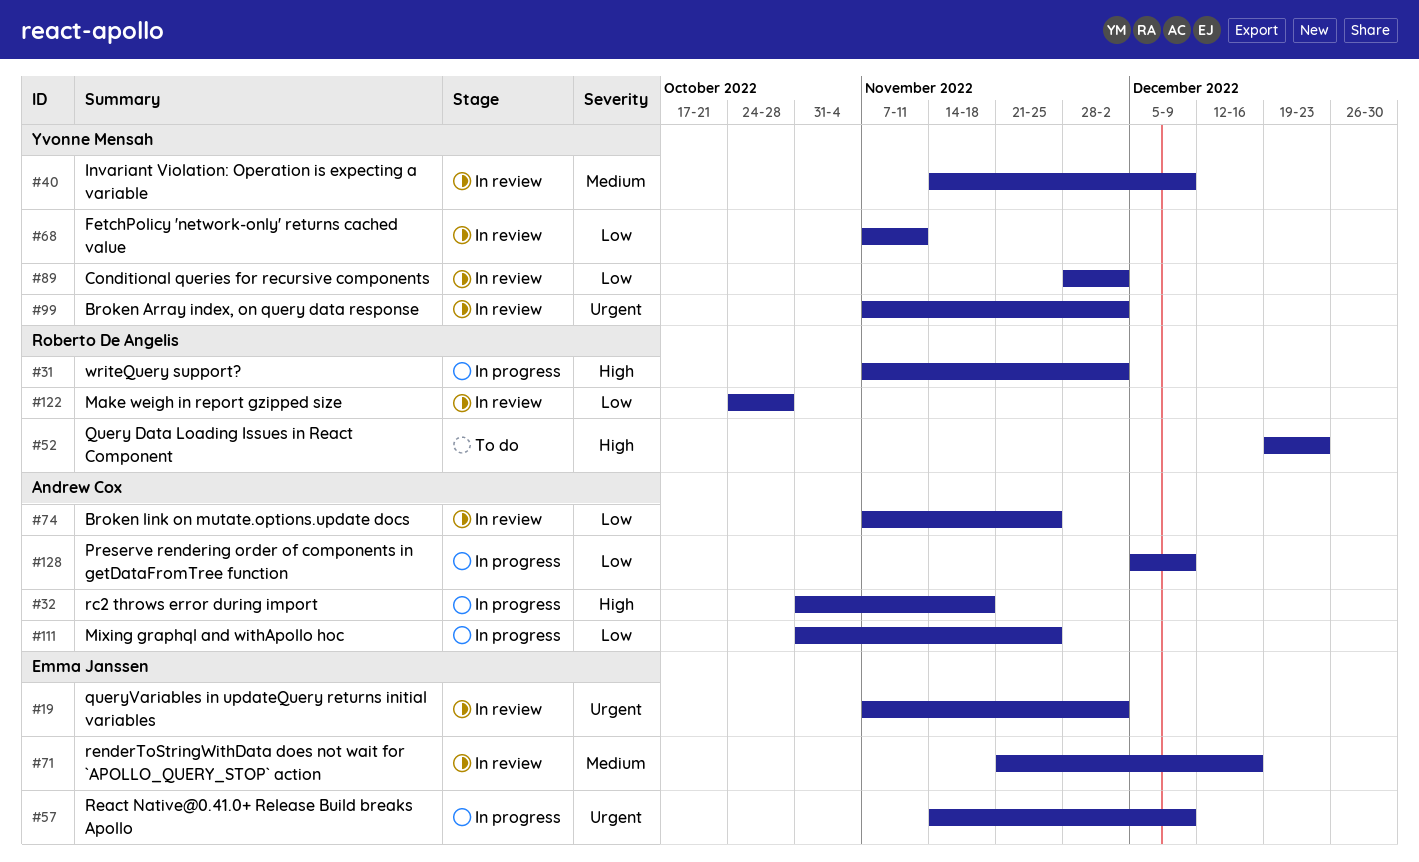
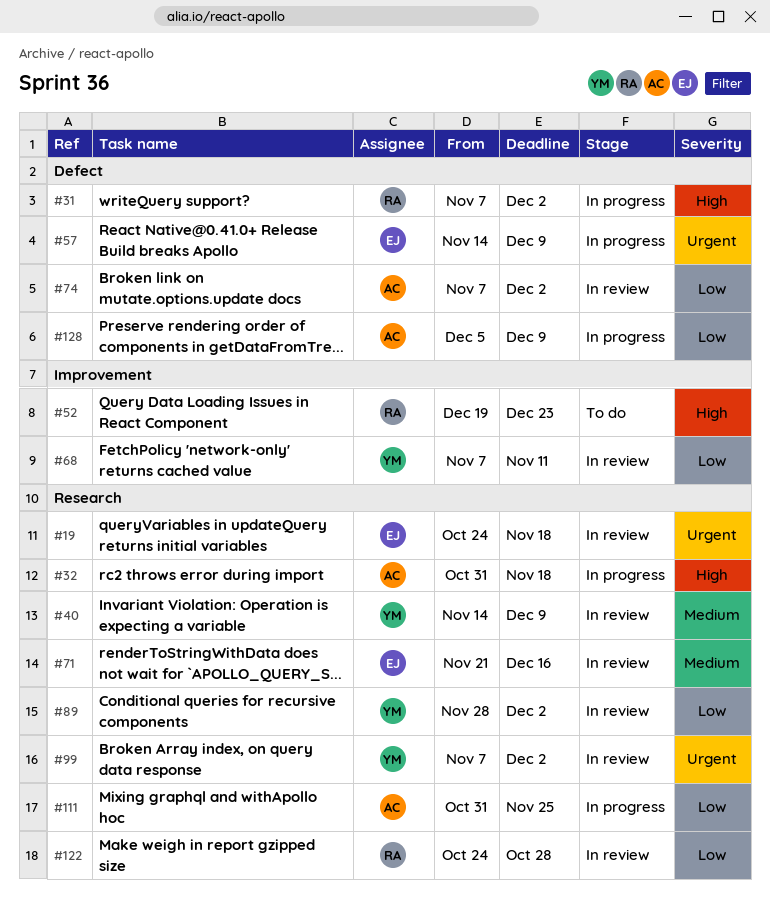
#19, start: Nov 7 -> Oct 24
#19, due: Dec 2 -> Nov 18
#74, due: Nov 25 -> Dec 2

